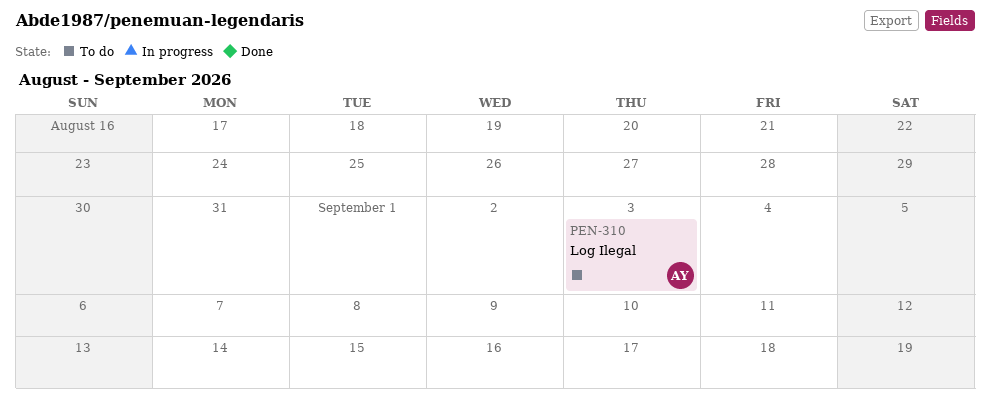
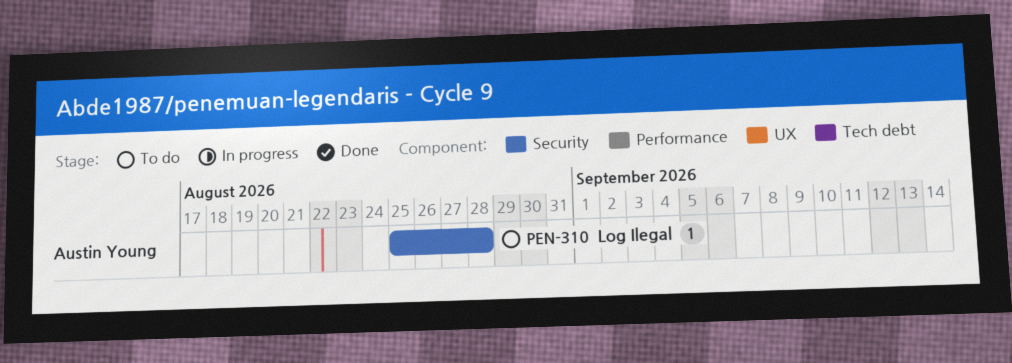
PEN-310, due: Sep 3 -> Aug 28

